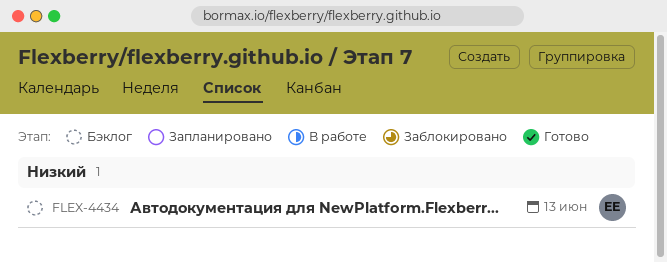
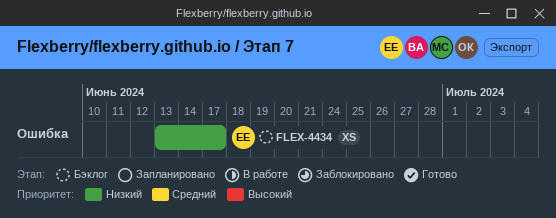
FLEX-4434, due: Jun 13 -> Jun 17

